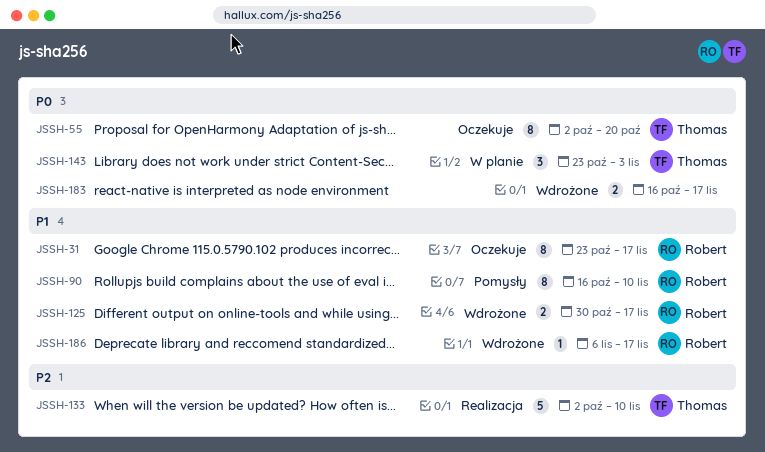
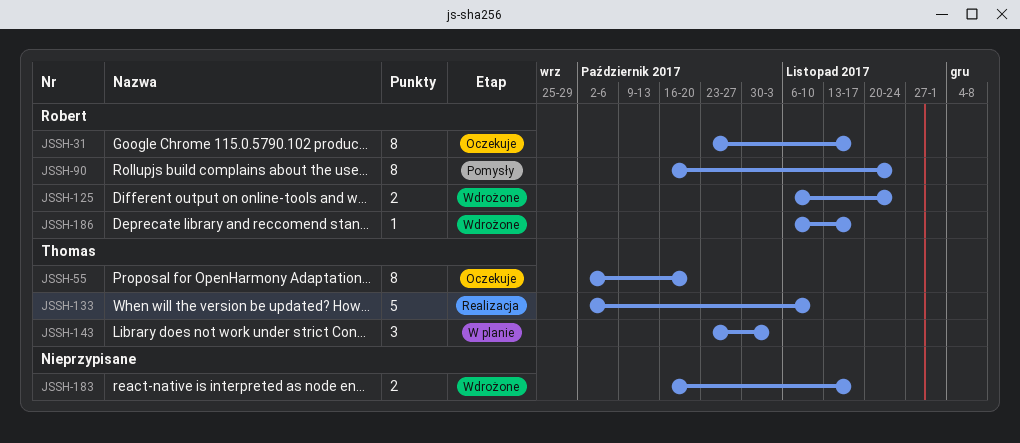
JSSH-90, due: Nov 10 -> Nov 24
JSSH-125, start: Oct 30 -> Nov 6
JSSH-125, due: Nov 17 -> Nov 24

